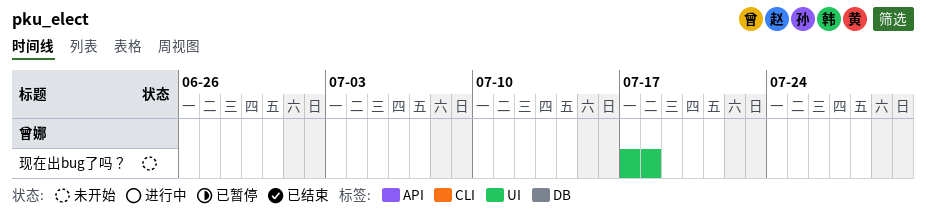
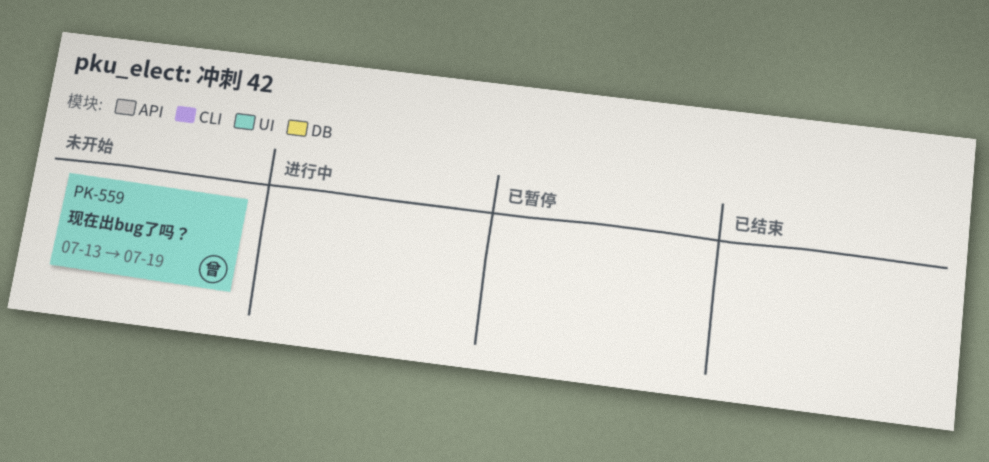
现在出bug了吗？, start: Jul 17 -> Jul 13
现在出bug了吗？, due: Jul 18 -> Jul 19

